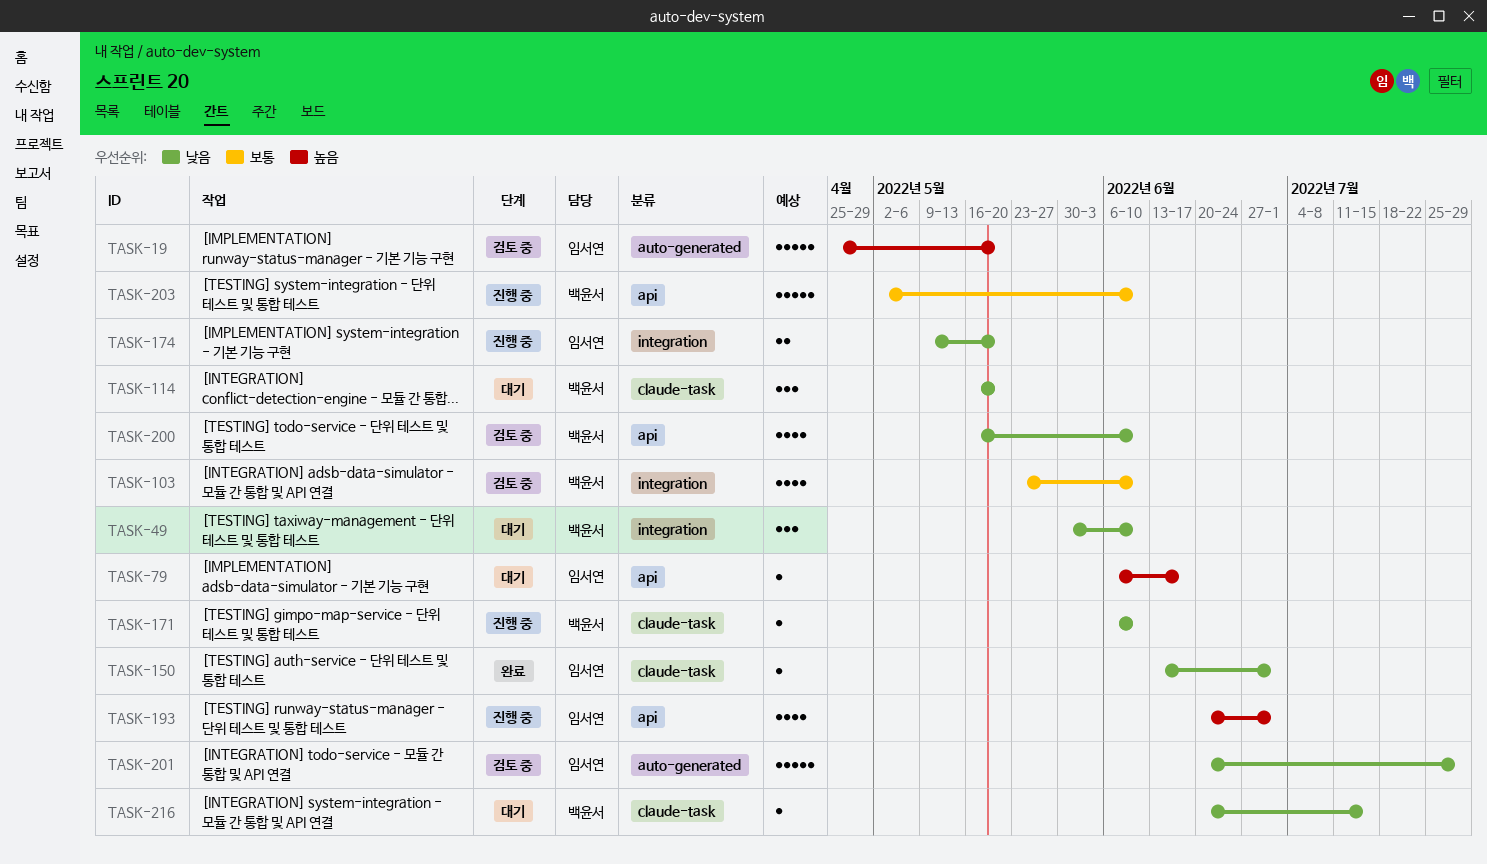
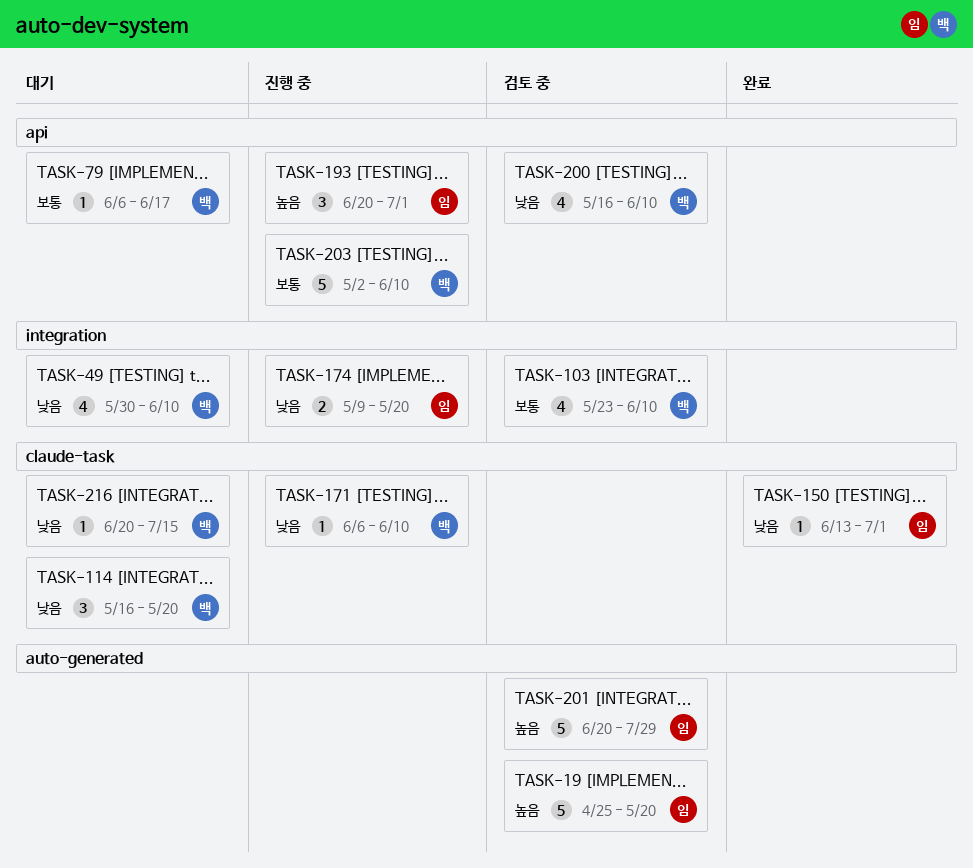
TASK-49, estimate: 3 -> 4
TASK-79, owner: 임서연 -> 백윤서
TASK-79, priority: 높음 -> 보통
TASK-193, estimate: 4 -> 3
TASK-201, priority: 낮음 -> 높음

